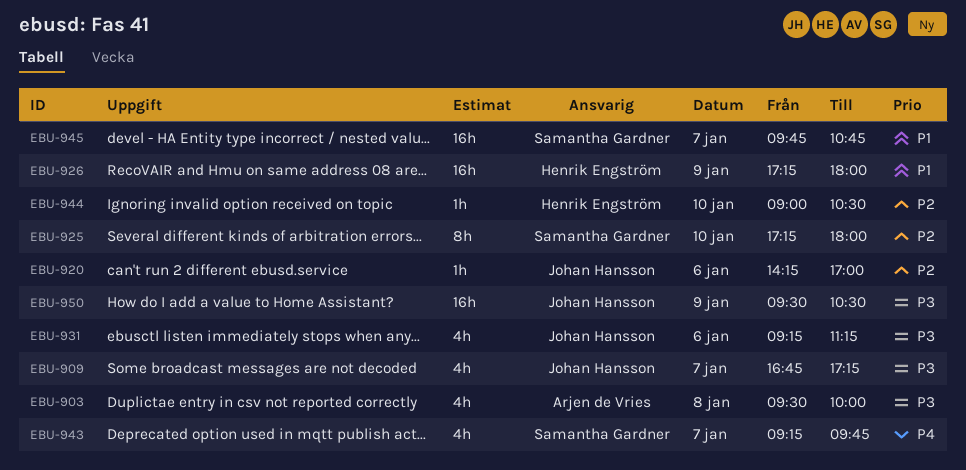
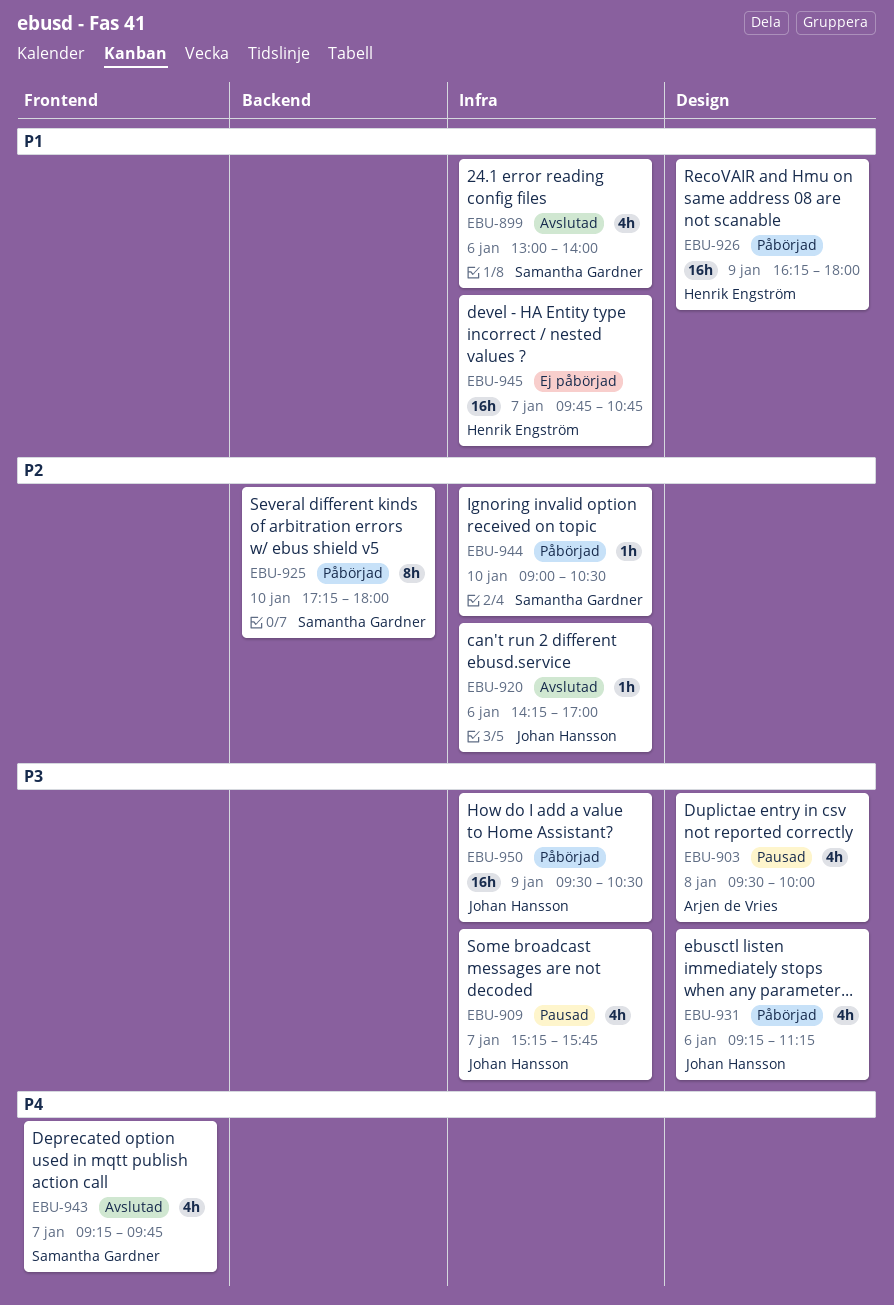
EBU-899: none -> present
EBU-909, begins: 16:45 -> 15:15
EBU-909, ends: 17:15 -> 15:45
EBU-926, begins: 17:15 -> 16:15
EBU-944, owner: Henrik Engström -> Samantha Gardner
EBU-945, owner: Samantha Gardner -> Henrik Engström

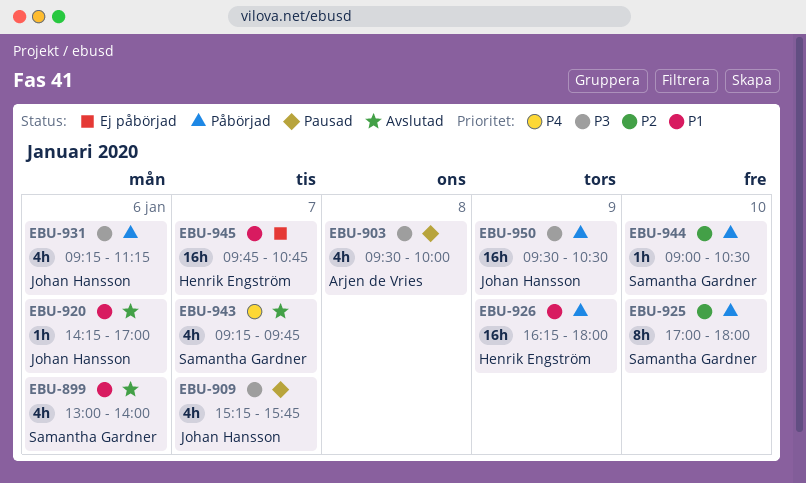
EBU-920, priority: P2 -> P1
EBU-925, begins: 17:15 -> 17:00

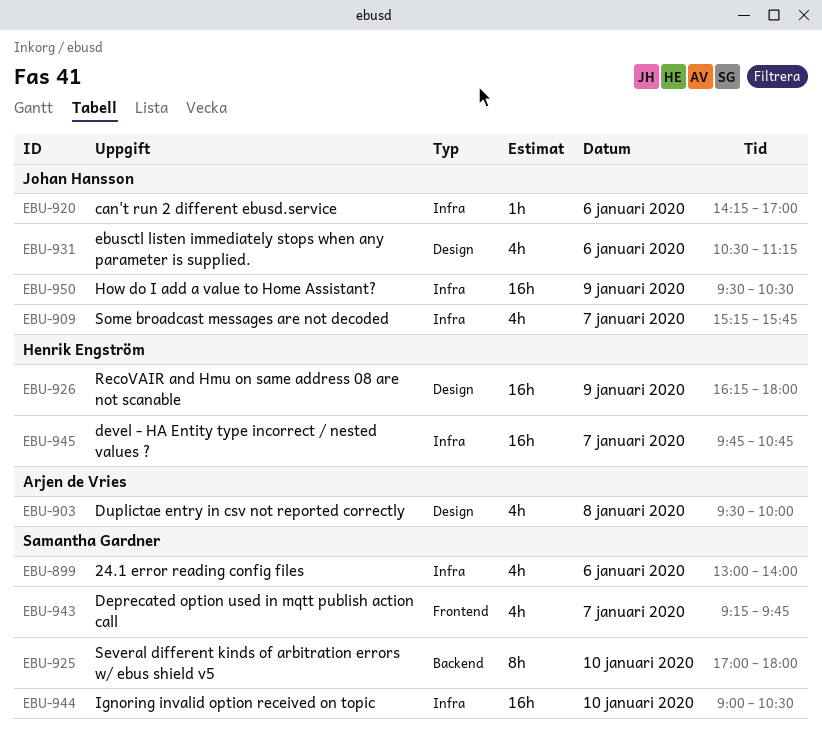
EBU-931, begins: 09:15 -> 10:30
EBU-944, estimate: 1h -> 16h

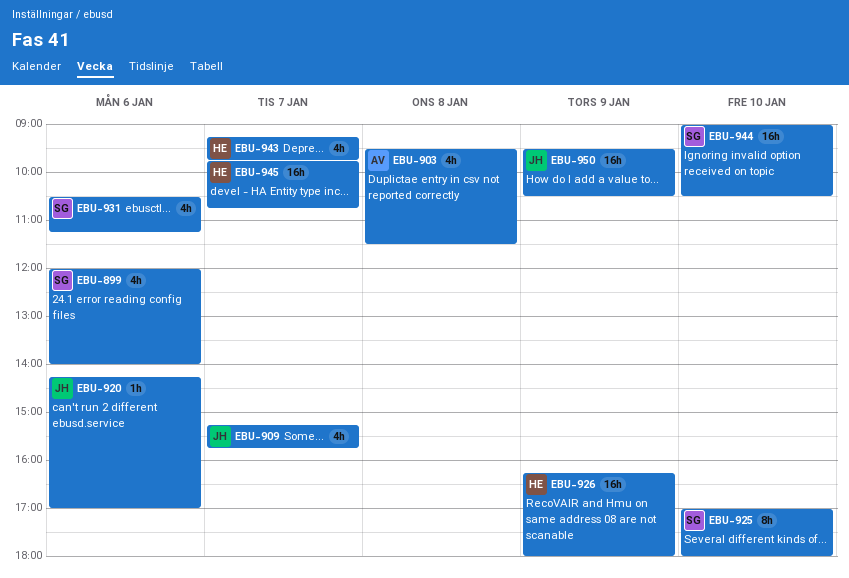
EBU-899, begins: 13:00 -> 12:00
EBU-903, ends: 10:00 -> 11:30
EBU-931, owner: Johan Hansson -> Samantha Gardner
EBU-943, owner: Samantha Gardner -> Henrik Engström

